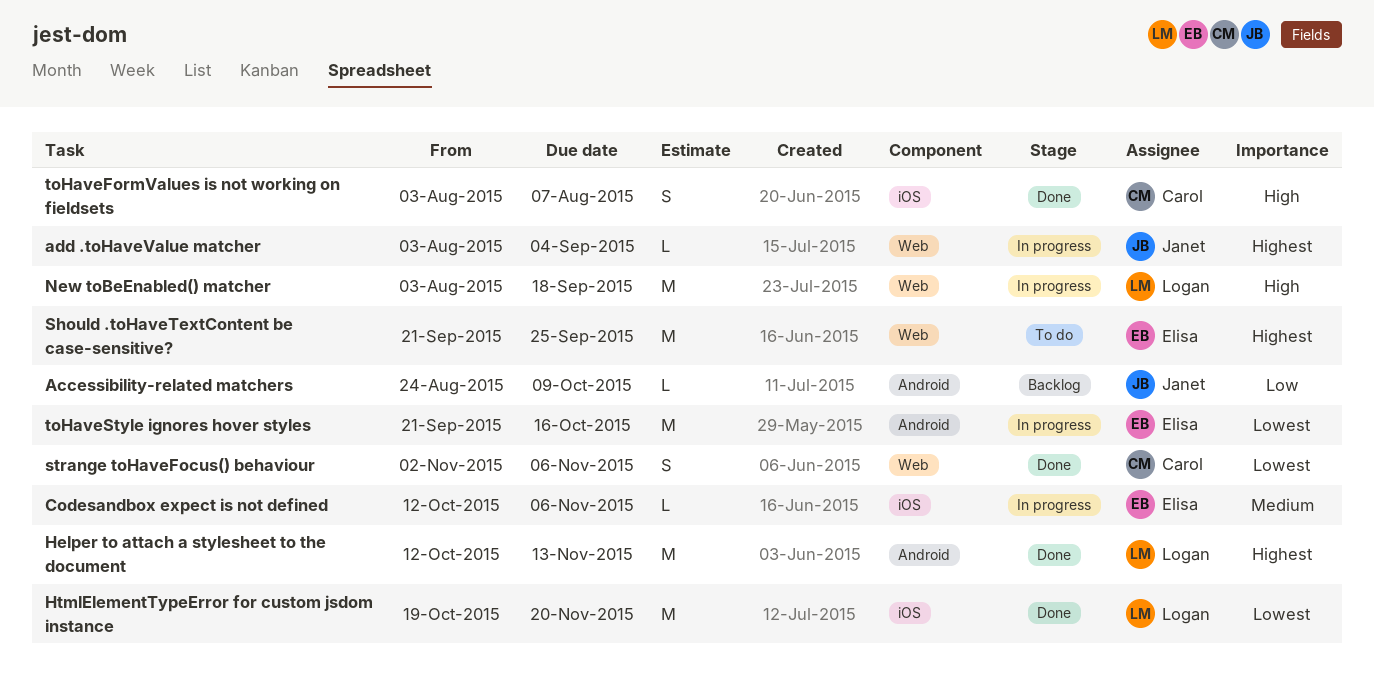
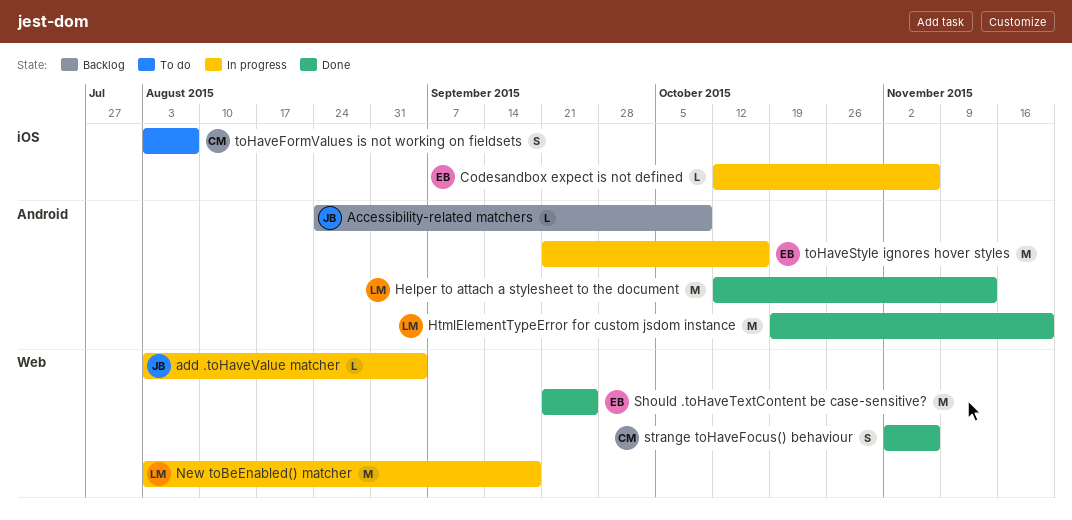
HtmlElementTypeError for custom jsdom instance, label: iOS -> Android
Should .toHaveTextContent be case-sensitive?, status: To do -> Done
toHaveFormValues is not working on fieldsets, status: Done -> To do

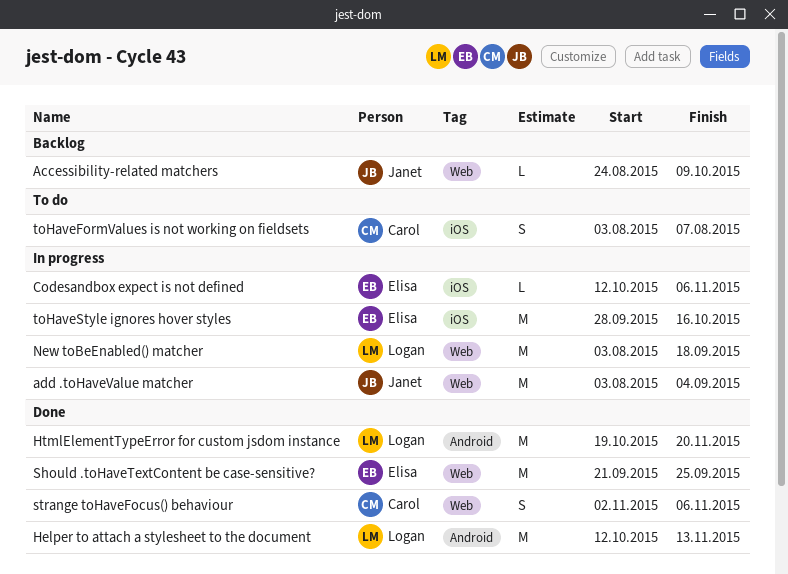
Accessibility-related matchers, label: Android -> Web
add .toHaveValue matcher, estimate: L -> M
toHaveStyle ignores hover styles, label: Android -> iOS
toHaveStyle ignores hover styles, start: Sep 21 -> Sep 28

